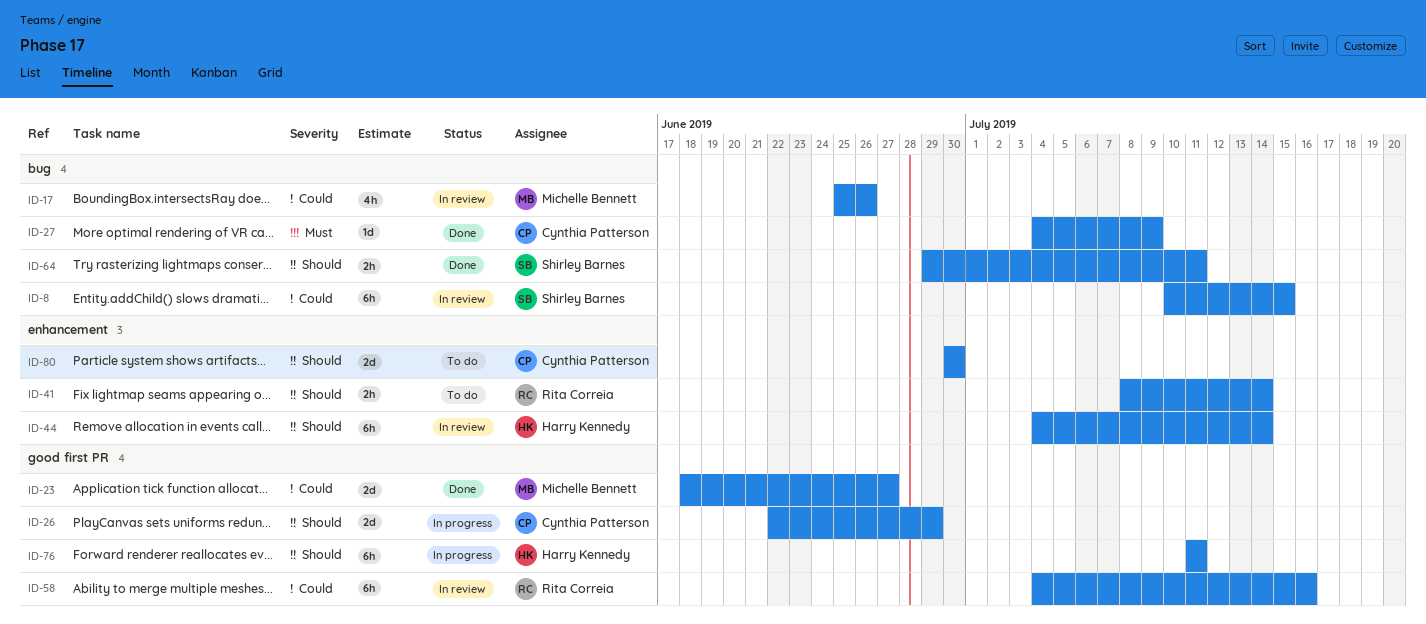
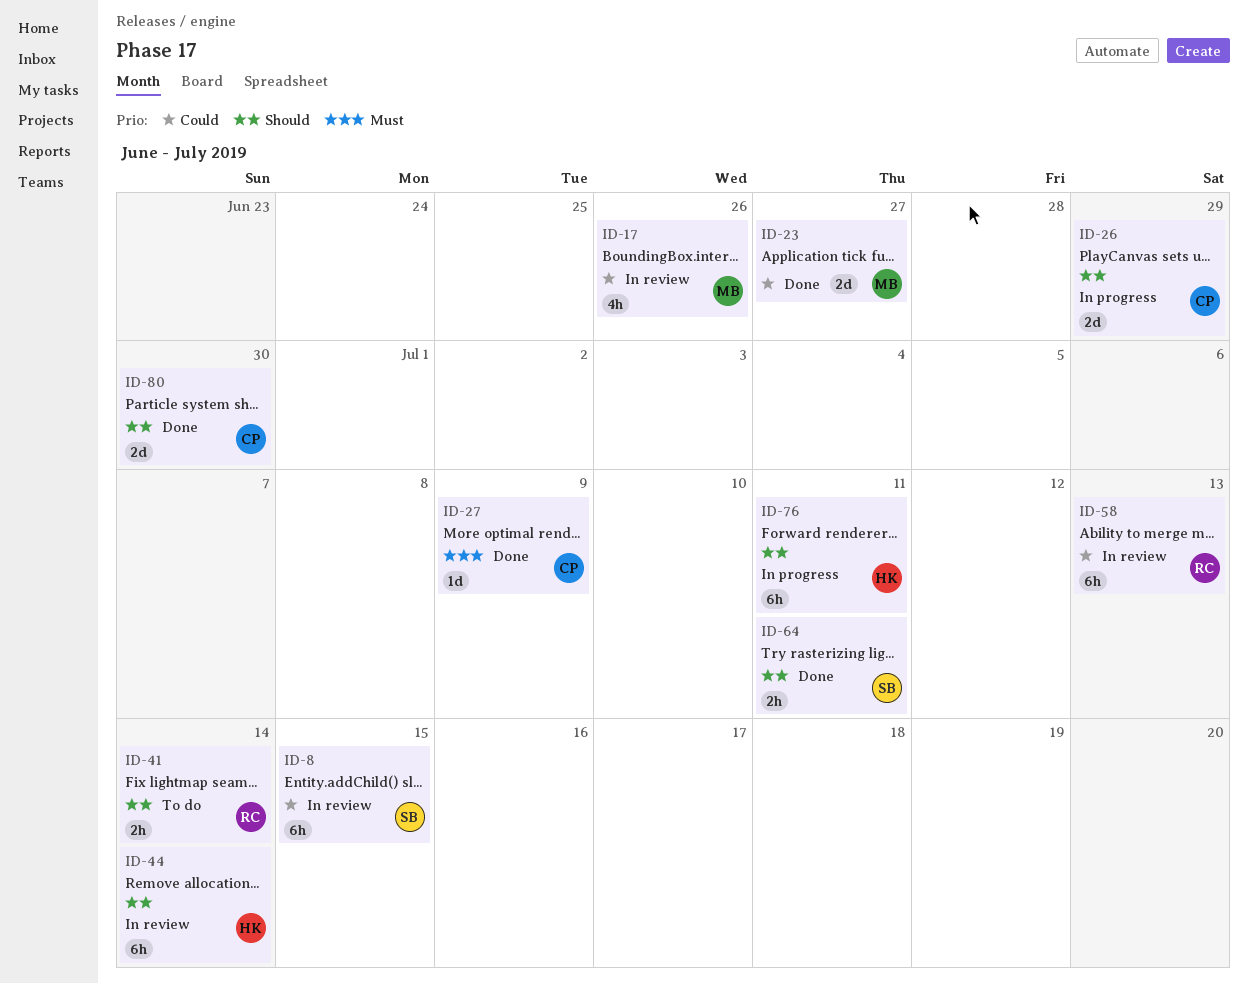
ID-58, due: Jul 16 -> Jul 13
ID-80, status: To do -> Done

